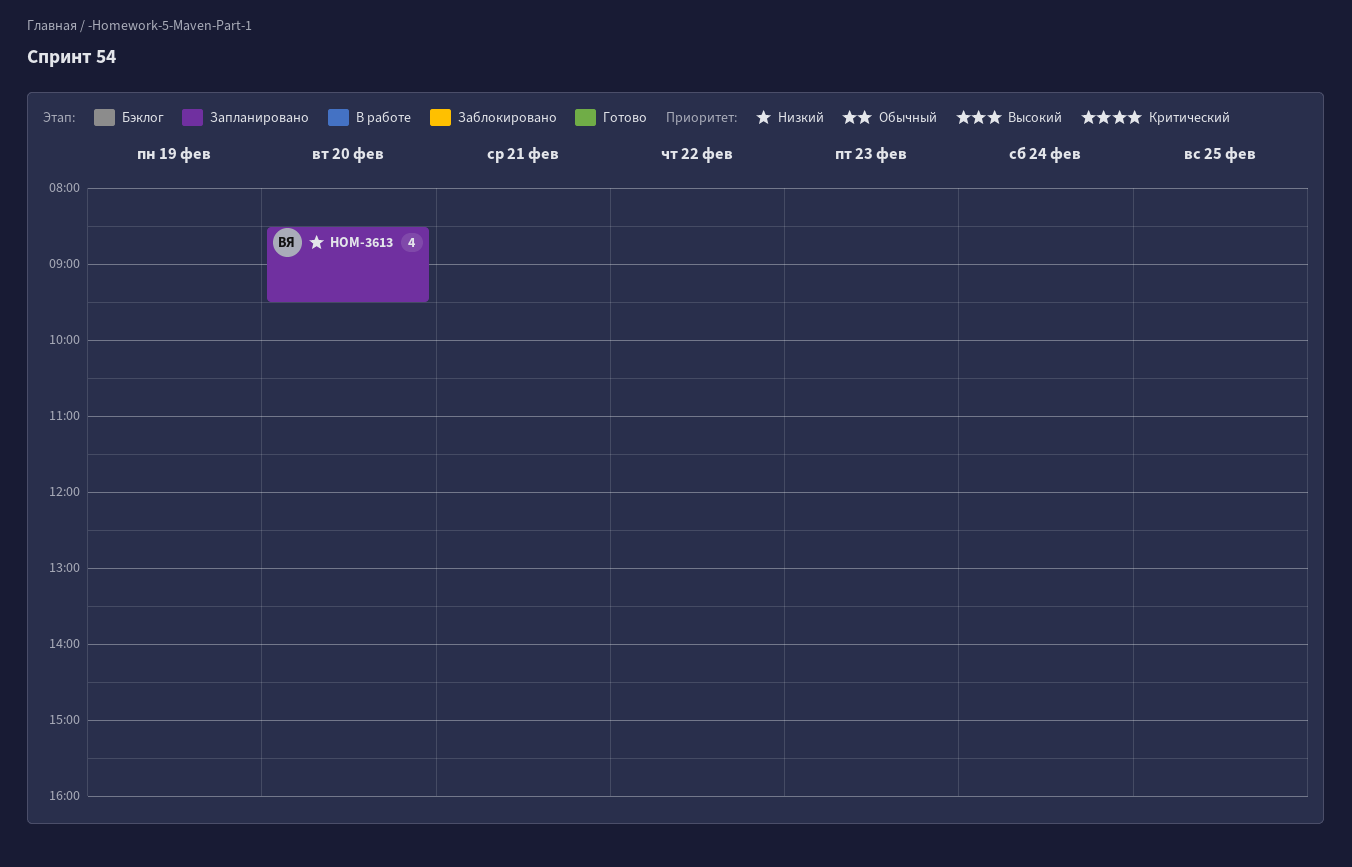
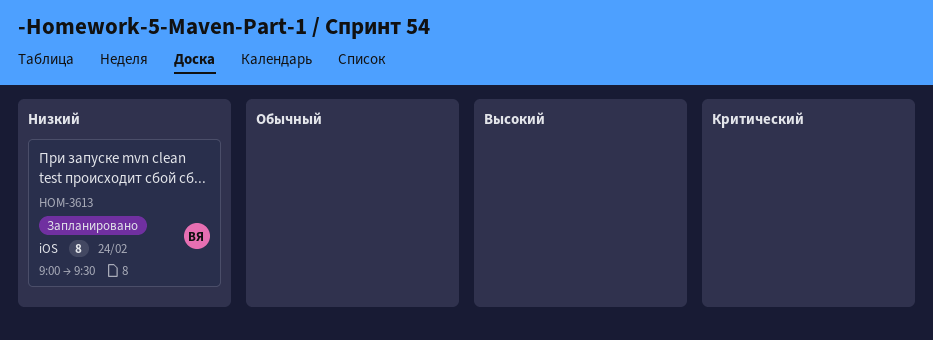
HOM-3613, estimate: 4 -> 8
HOM-3613, day: Feb 20 -> Feb 24
HOM-3613, begins: 08:30 -> 09:00

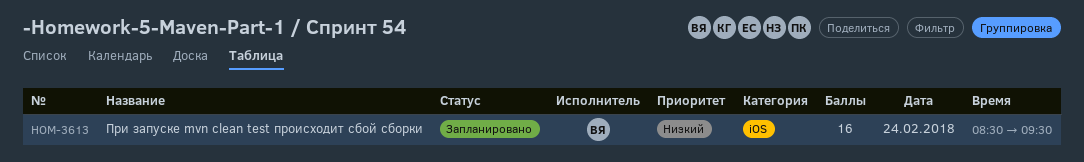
HOM-3613, estimate: 8 -> 16
HOM-3613, begins: 09:00 -> 08:30

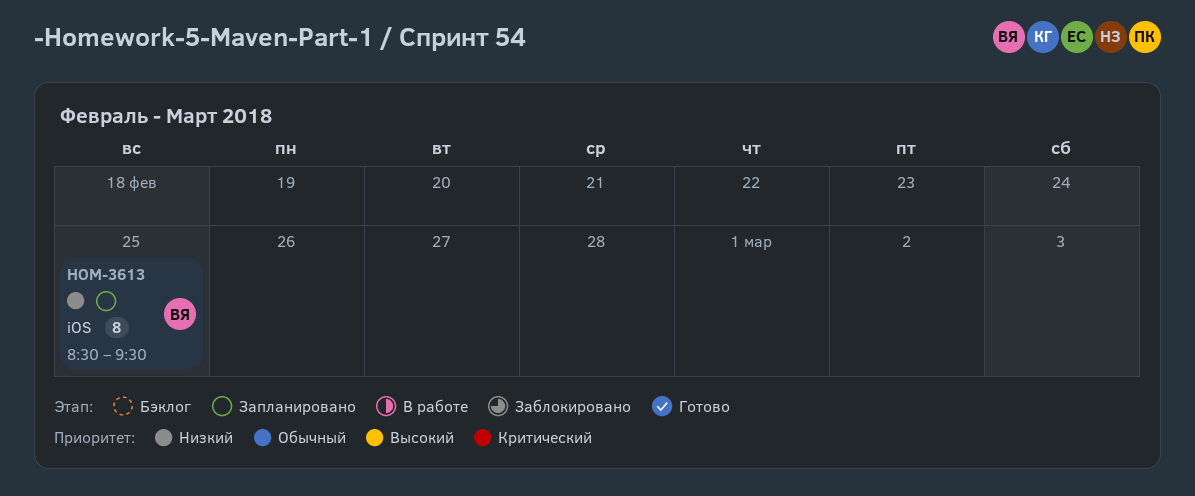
HOM-3613, estimate: 16 -> 8
HOM-3613, day: Feb 24 -> Feb 25

